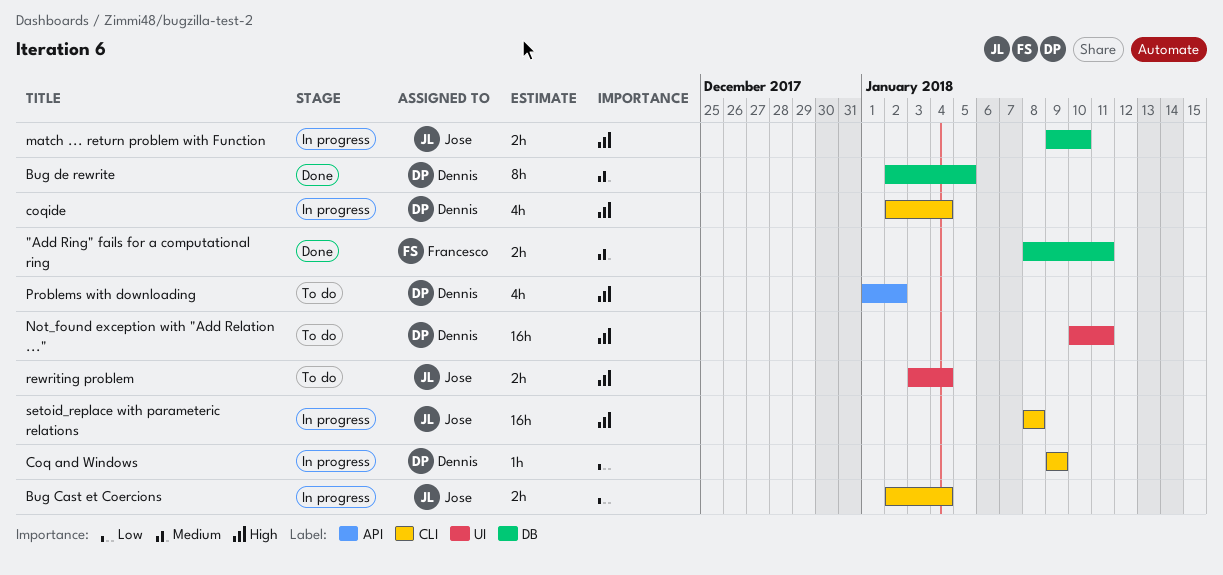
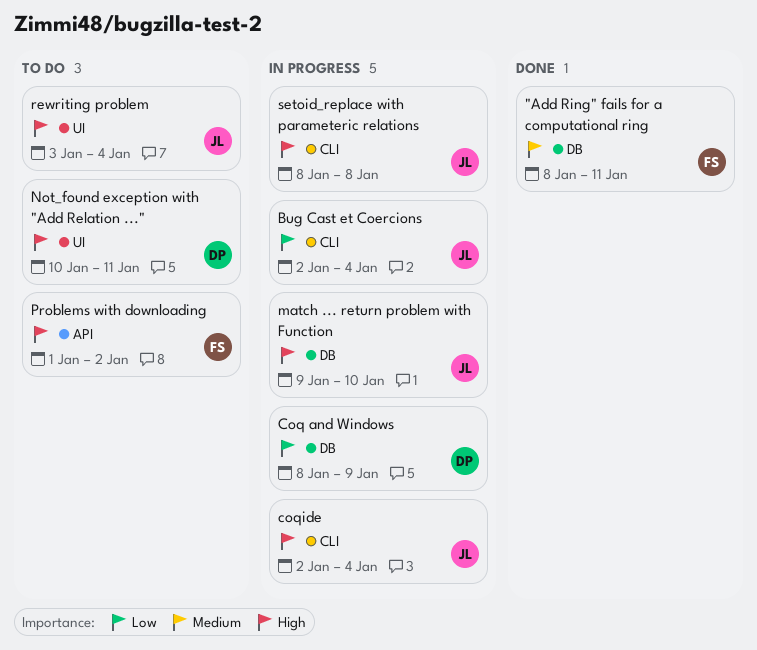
Bug de rewrite: present -> none
Coq and Windows, label: CLI -> DB
Coq and Windows, start: Jan 9 -> Jan 8
coqide, owner: Dennis -> Jose
Problems with downloading, owner: Dennis -> Francesco

